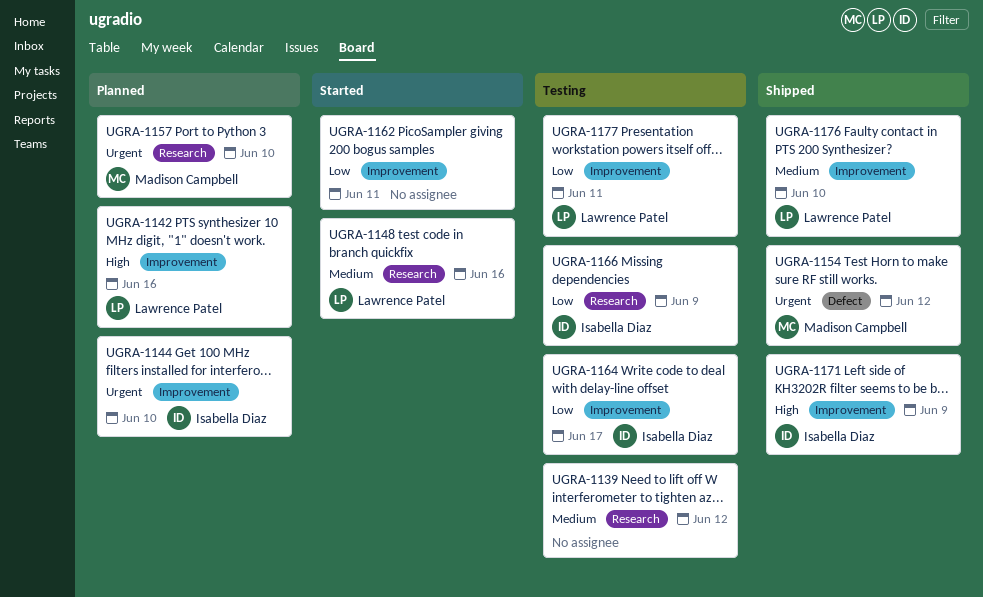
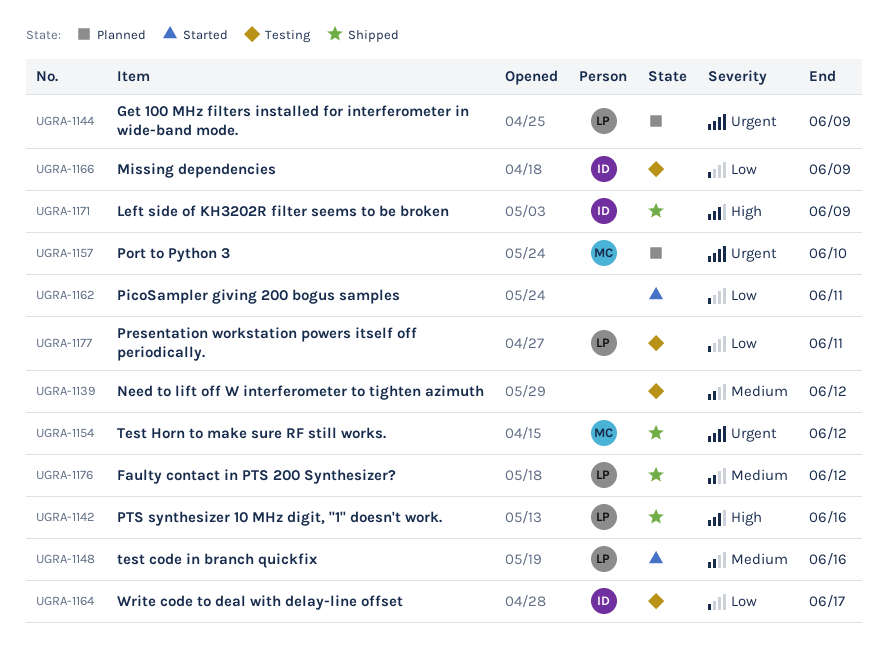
UGRA-1142, status: Planned -> Shipped
UGRA-1144, owner: Isabella Diaz -> Lawrence Patel
UGRA-1144, due: Jun 10 -> Jun 9
UGRA-1176, due: Jun 10 -> Jun 12

